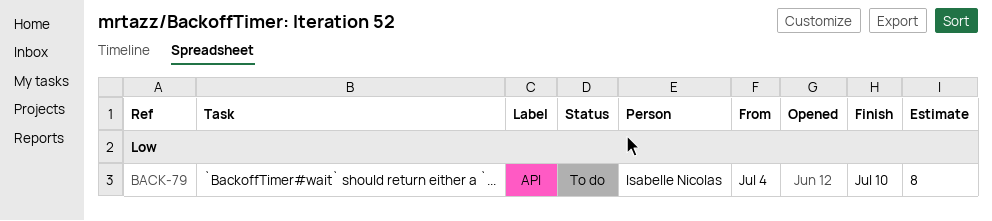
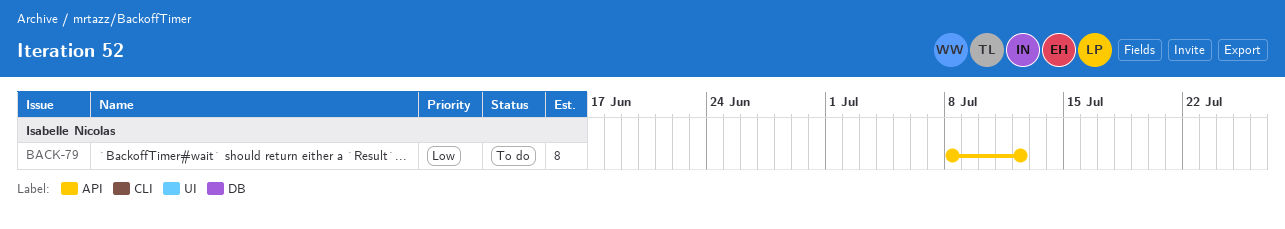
BACK-79, start: Jul 4 -> Jul 8
BACK-79, due: Jul 10 -> Jul 12

